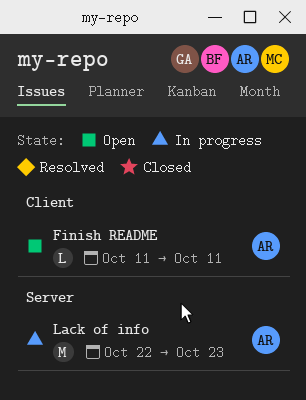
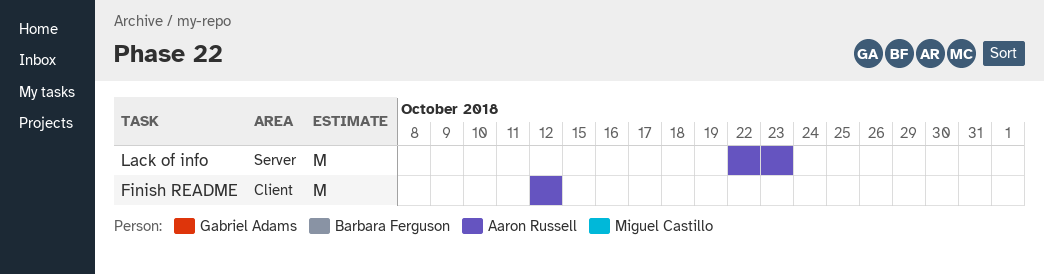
Finish README, estimate: L -> M
Finish README, start: Oct 11 -> Oct 12
Finish README, due: Oct 11 -> Oct 12

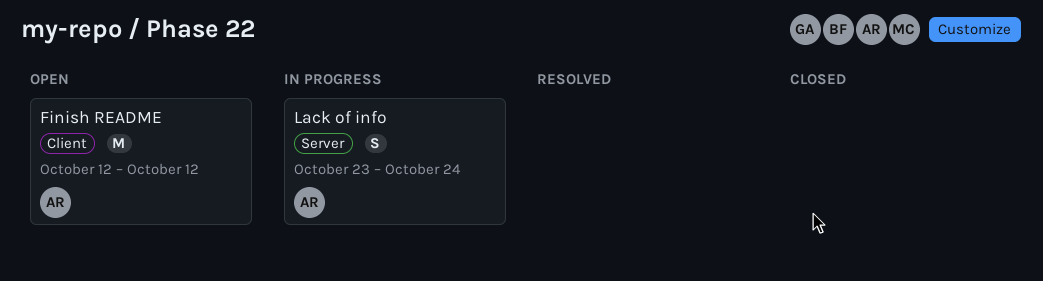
Lack of info, estimate: M -> S
Lack of info, start: Oct 22 -> Oct 23
Lack of info, due: Oct 23 -> Oct 24

